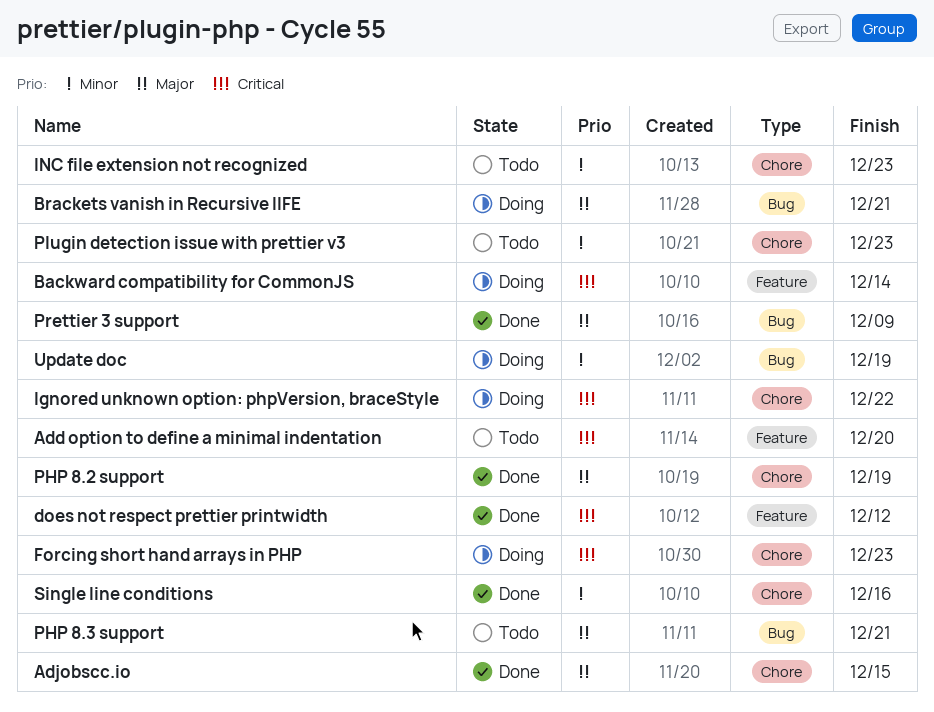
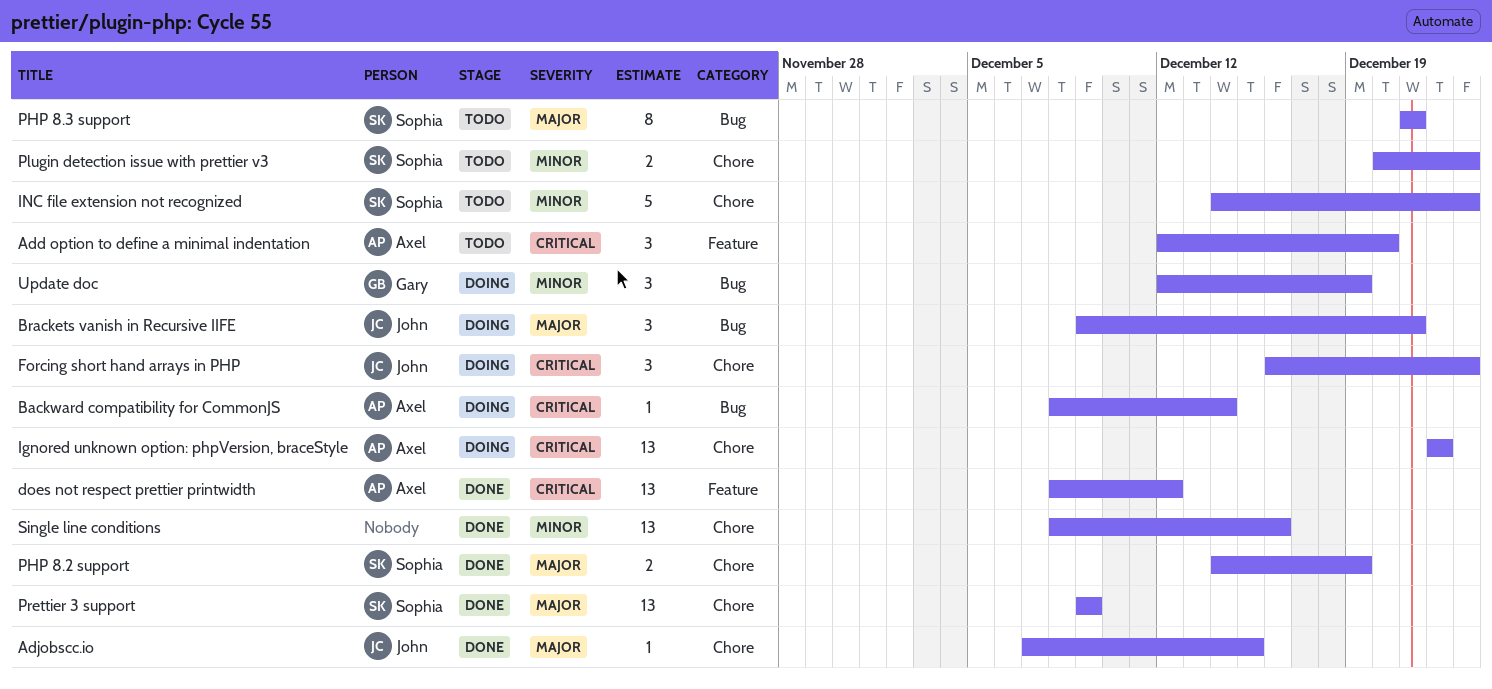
Backward compatibility for CommonJS, label: Feature -> Bug
Prettier 3 support, label: Bug -> Chore

